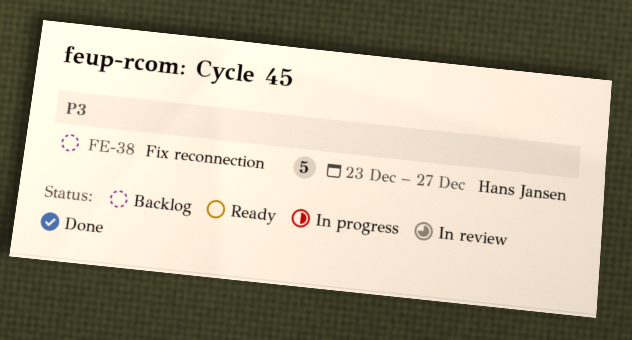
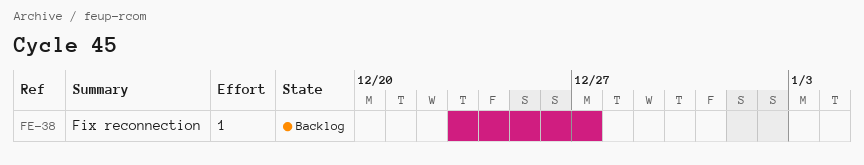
FE-38, estimate: 5 -> 1

